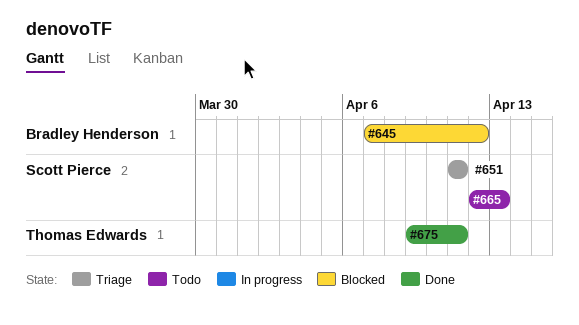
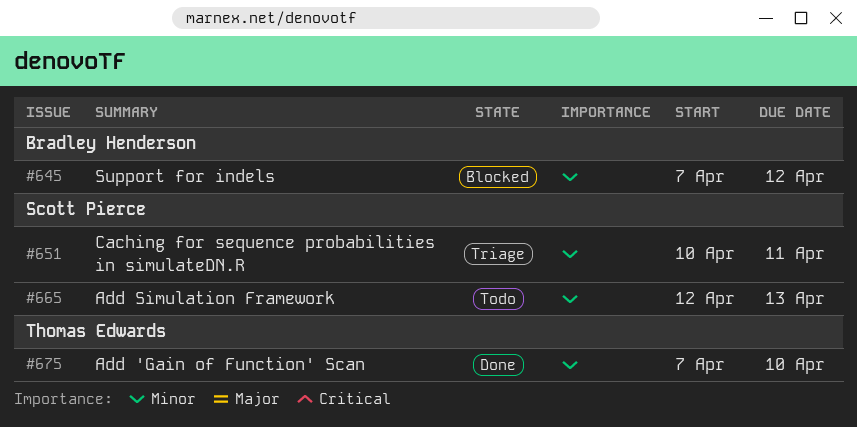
#651, start: Apr 11 -> Apr 10
#675, start: Apr 9 -> Apr 7
#675, due: Apr 11 -> Apr 10

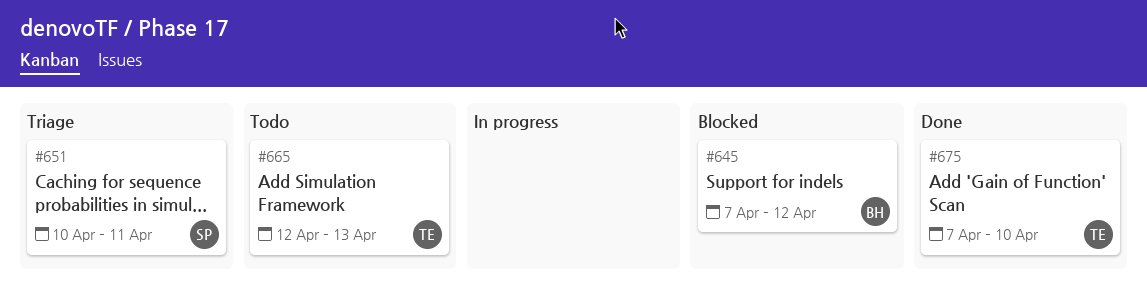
#665, owner: Scott Pierce -> Thomas Edwards

